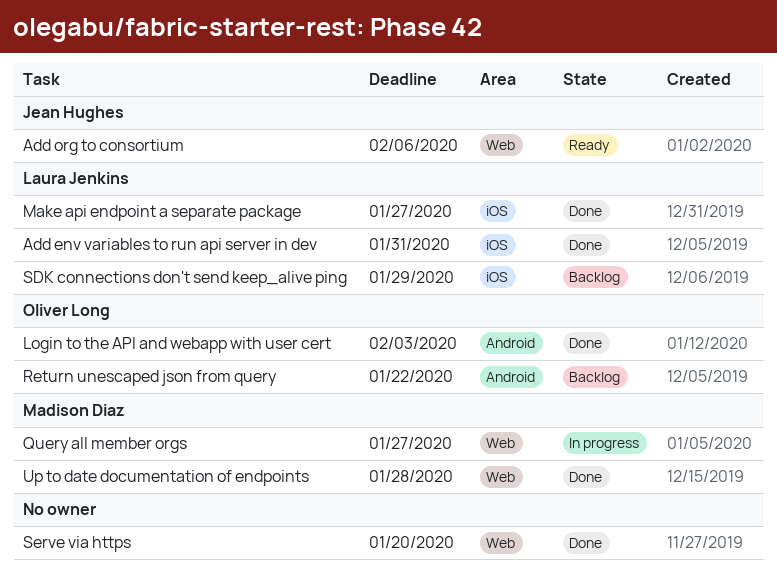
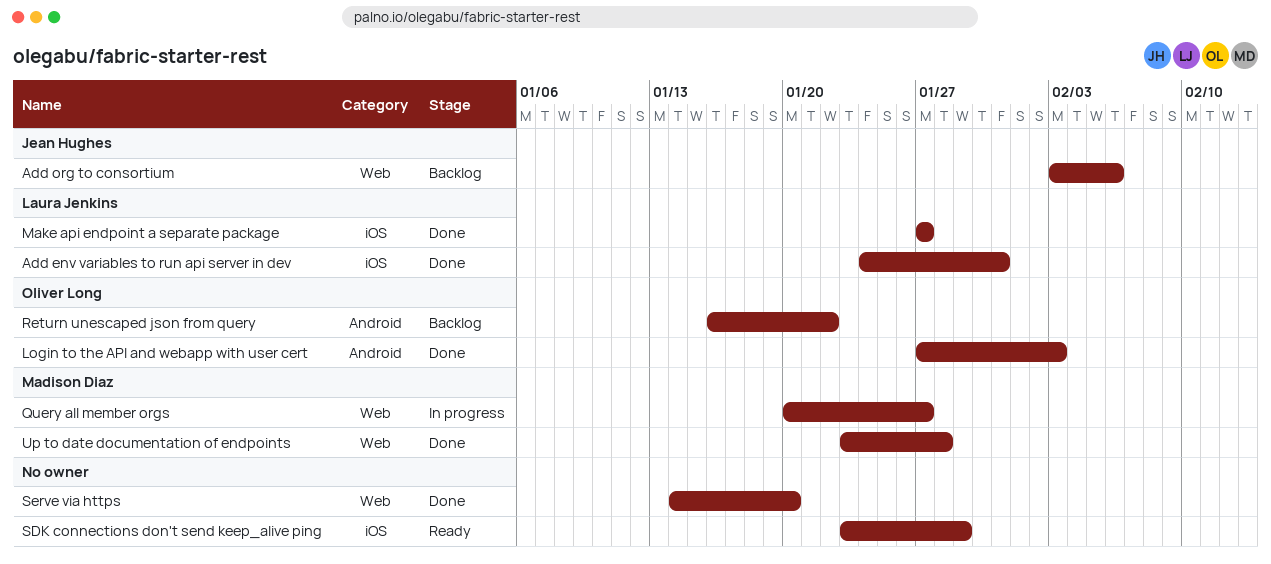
Add org to consortium, status: Ready -> Backlog
SDK connections don't send keep_alive ping, status: Backlog -> Ready
SDK connections don't send keep_alive ping, owner: Laura Jenkins -> none

